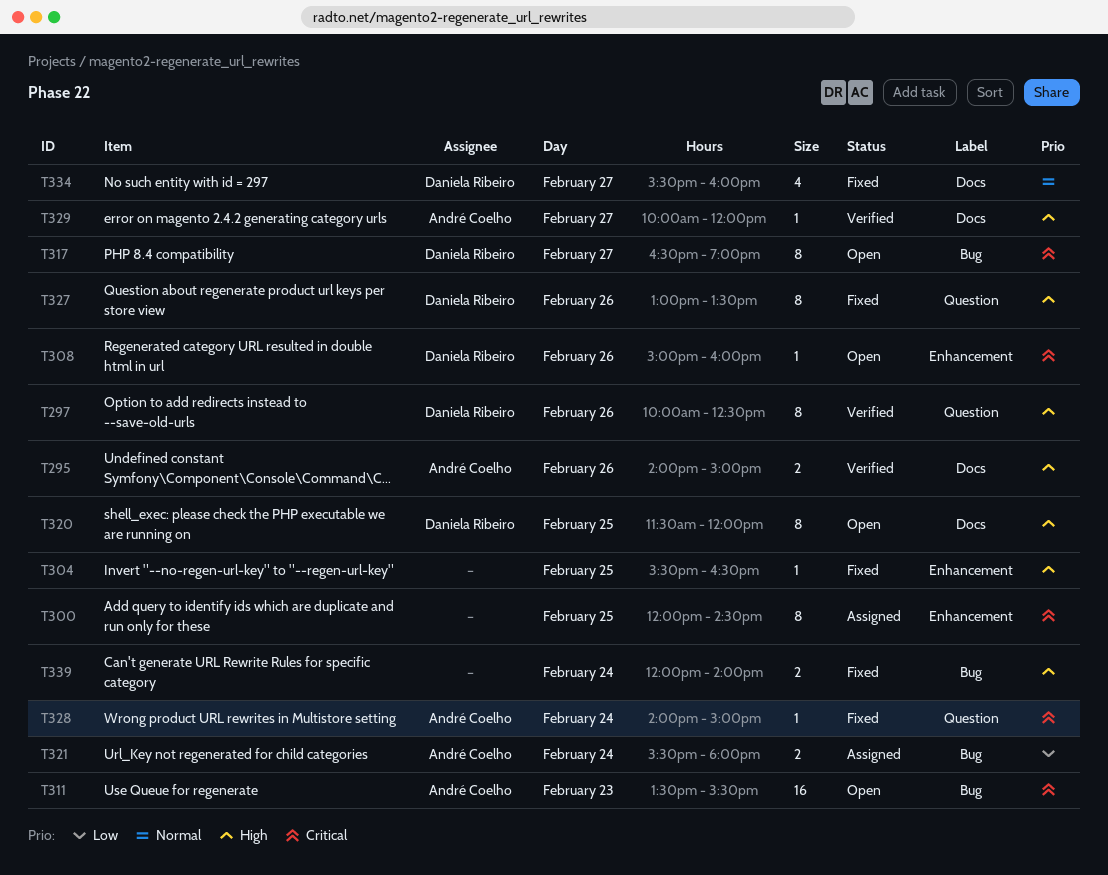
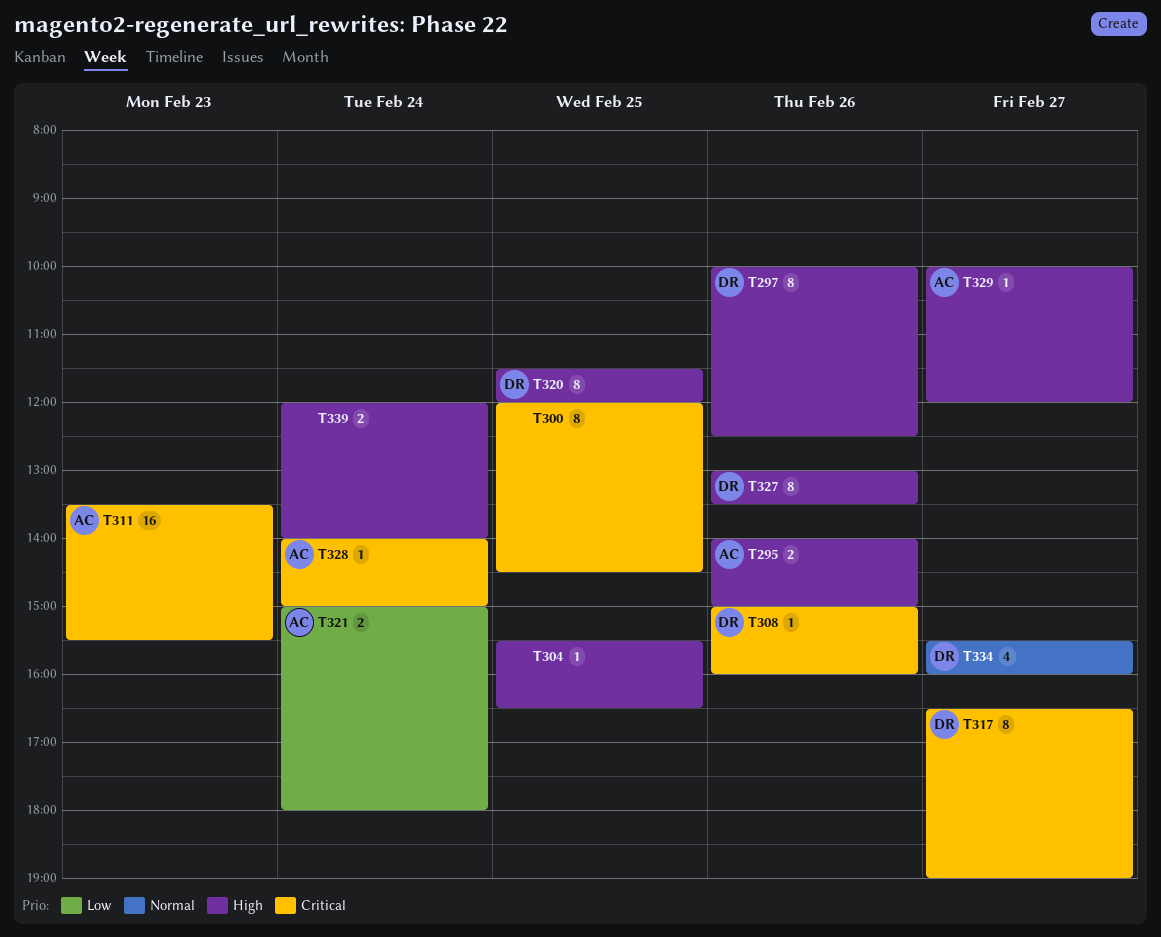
T321, begins: 15:30 -> 15:00

